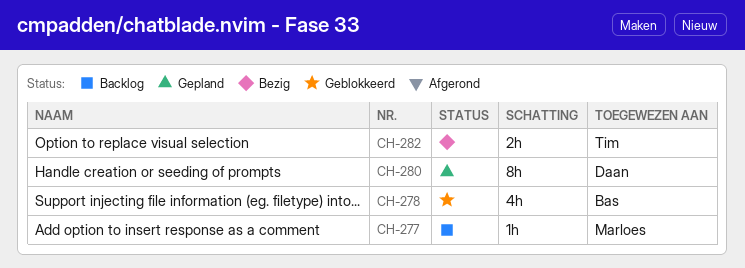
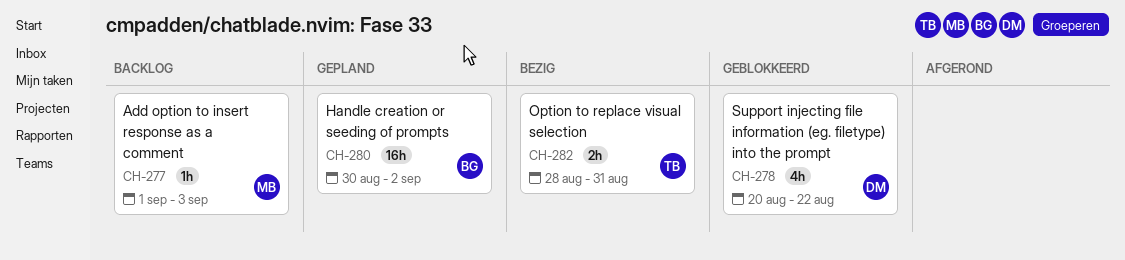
CH-278, owner: Bas -> Daan
CH-280, owner: Daan -> Bas
CH-280, estimate: 8h -> 16h

